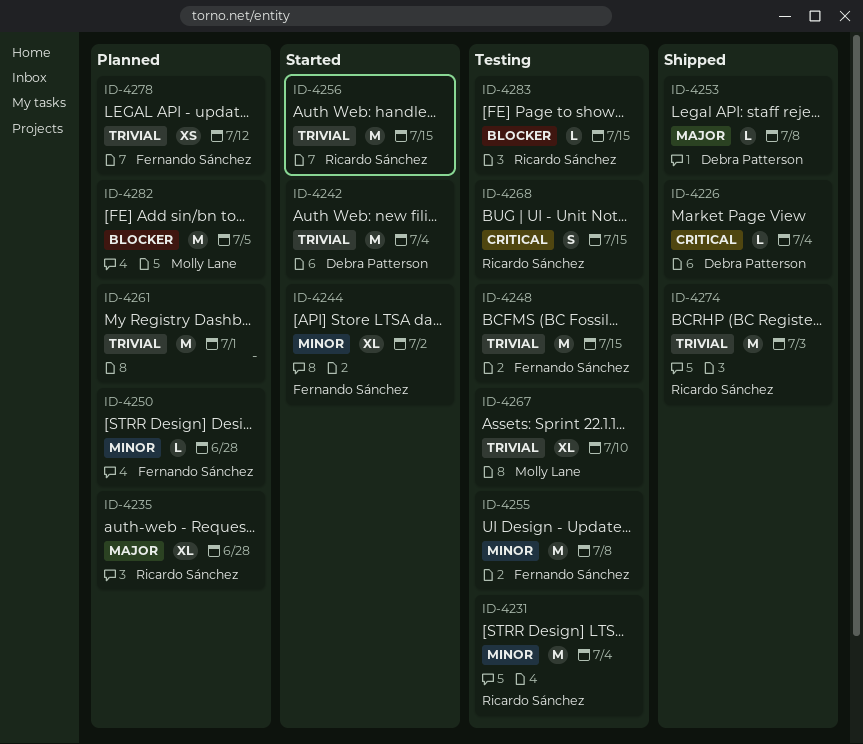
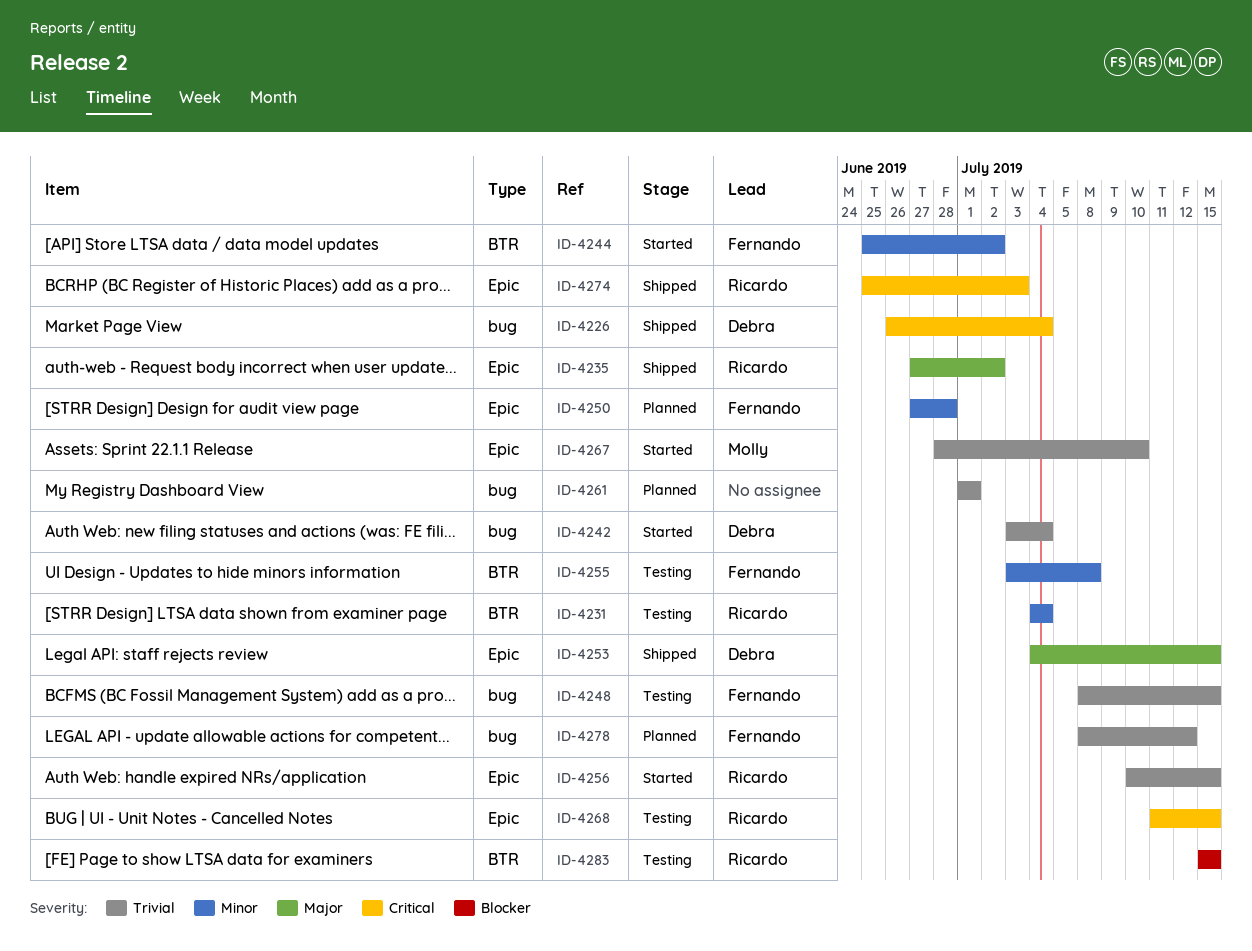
ID-4235, status: Planned -> Shipped
ID-4235, due: Jun 28 -> Jul 2
ID-4253, due: Jul 8 -> Jul 15
ID-4267, status: Testing -> Started
ID-4274, priority: Trivial -> Critical
ID-4282: present -> none

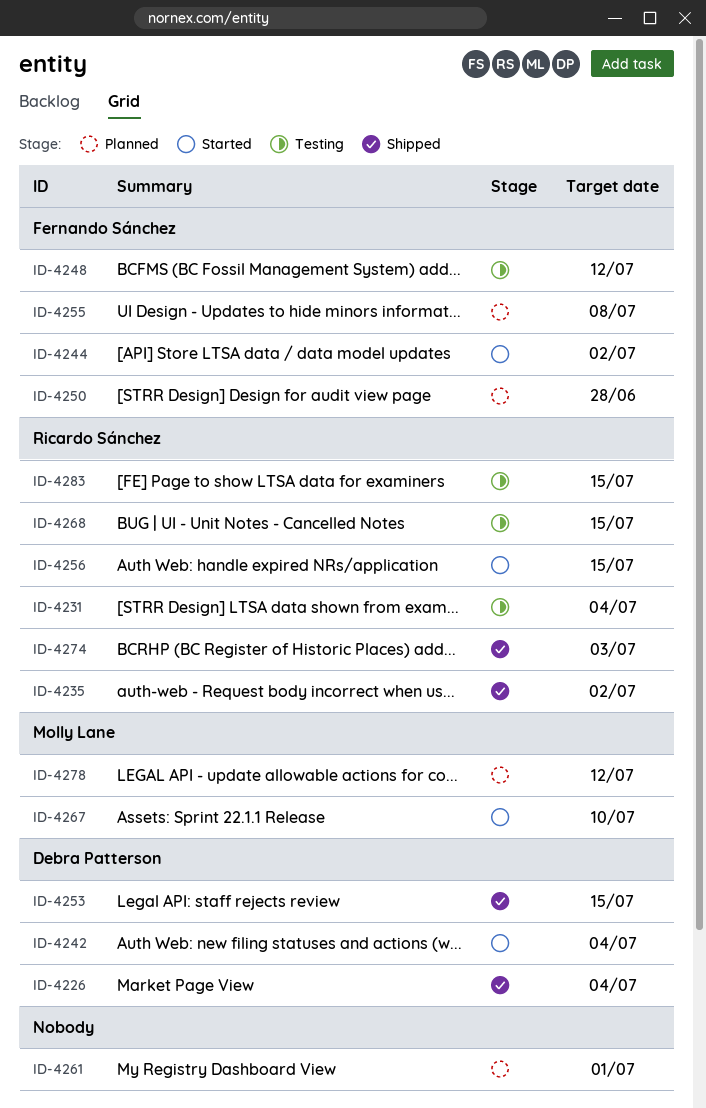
ID-4248, due: Jul 15 -> Jul 12
ID-4255, status: Testing -> Planned
ID-4278, owner: Fernando Sánchez -> Molly Lane

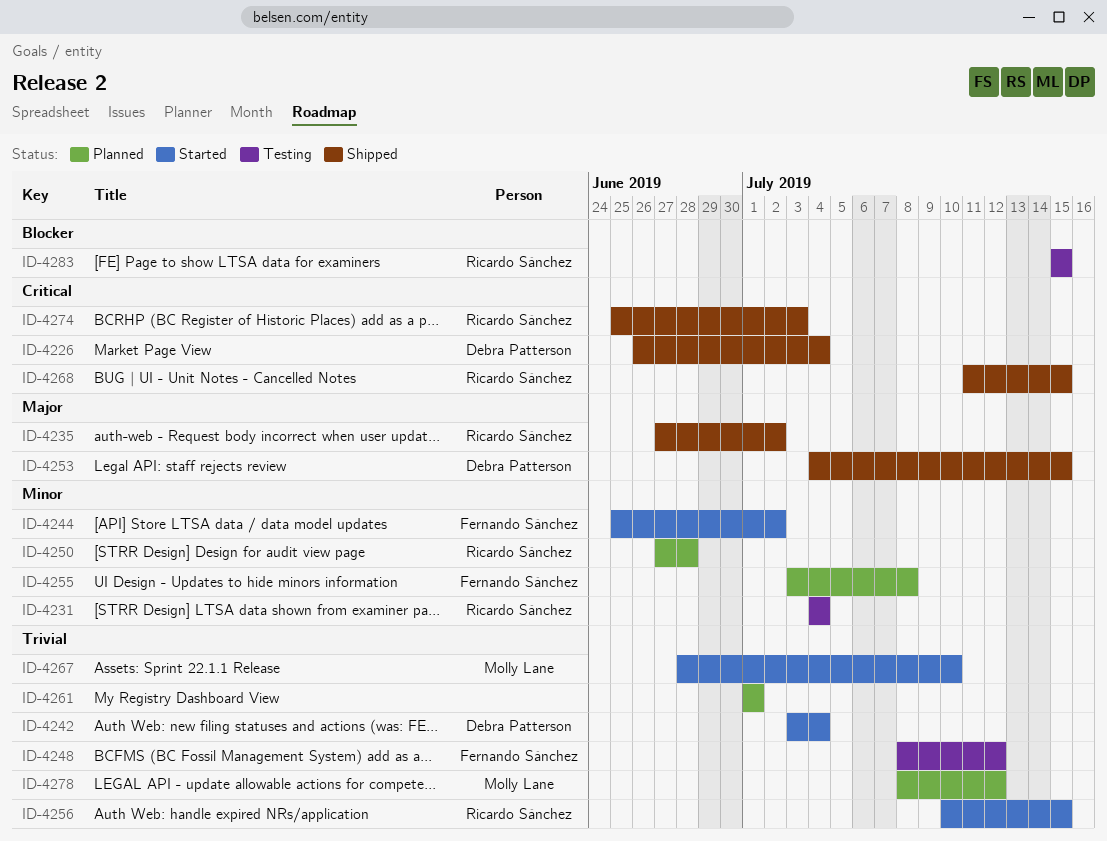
ID-4250, owner: Fernando Sánchez -> Ricardo Sánchez
ID-4268, status: Testing -> Shipped

